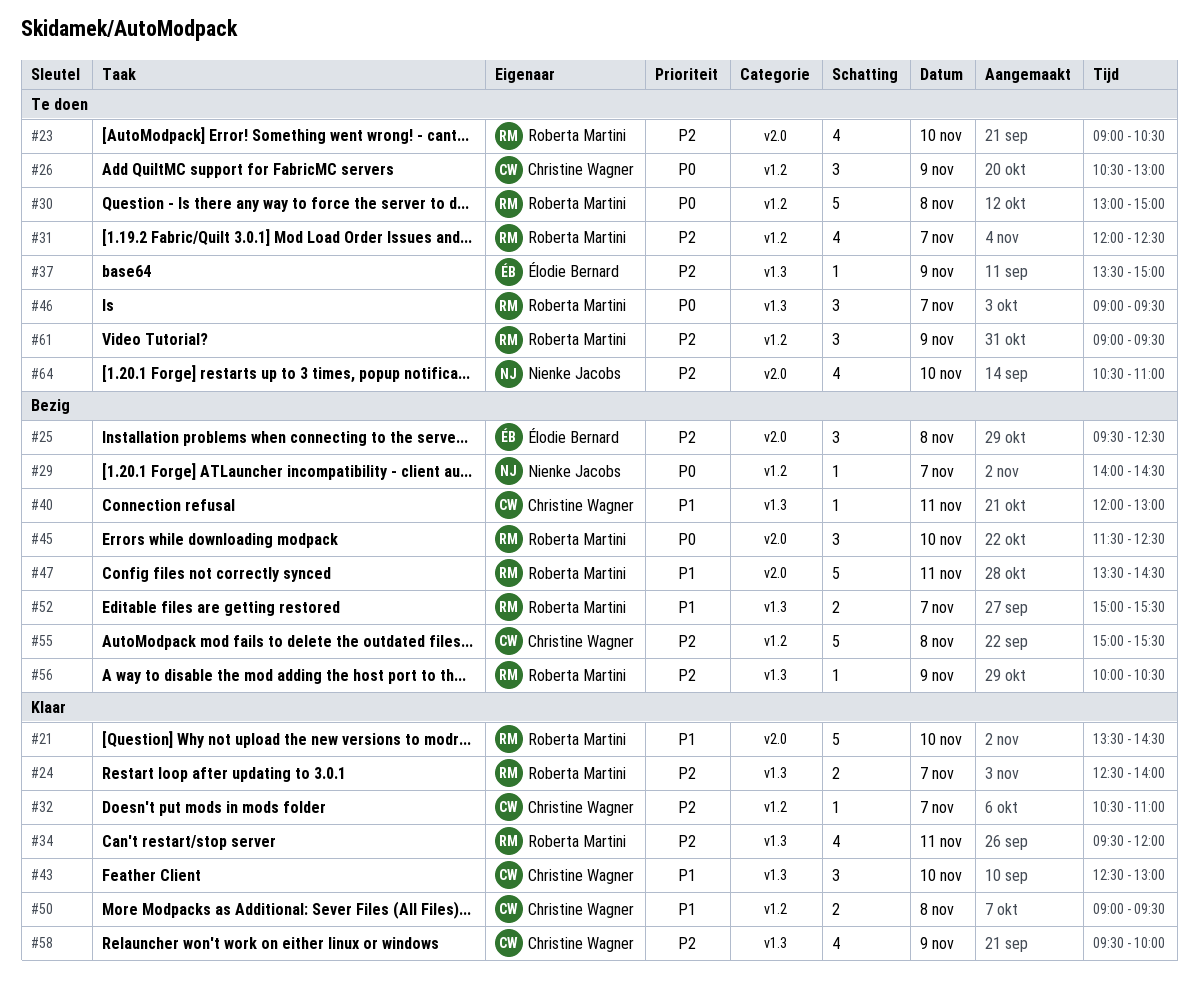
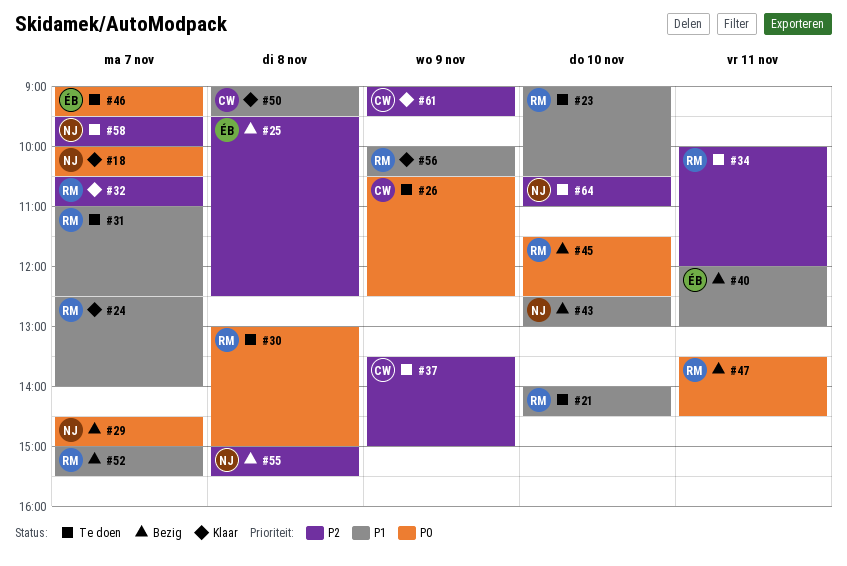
#18: none -> present
#21, status: Klaar -> Te doen
#21, begins: 13:30 -> 14:00
#23, priority: P2 -> P1
#24, priority: P2 -> P1
#26, ends: 13:00 -> 12:30
#29, begins: 14:00 -> 14:30
#29, ends: 14:30 -> 15:00
#31, priority: P2 -> P1
#31, begins: 12:00 -> 11:00
#32, owner: Christine Wagner -> Roberta Martini
#34, status: Klaar -> Te doen
#34, begins: 09:30 -> 10:00
#37, owner: Élodie Bernard -> Christine Wagner
#40, owner: Christine Wagner -> Élodie Bernard
#43, status: Klaar -> Bezig
#43, owner: Christine Wagner -> Nienke Jacobs
#46, owner: Roberta Martini -> Élodie Bernard
#47, priority: P1 -> P0
#55, owner: Christine Wagner -> Nienke Jacobs
#56, status: Bezig -> Klaar
#56, priority: P2 -> P1
#58, status: Klaar -> Te doen
#58, owner: Christine Wagner -> Nienke Jacobs
#58, day: Nov 9 -> Nov 7
#61, status: Te doen -> Klaar
#61, owner: Roberta Martini -> Christine Wagner

